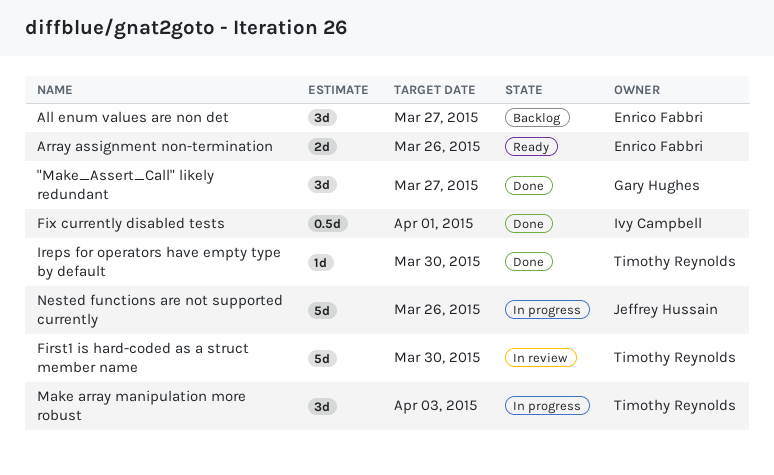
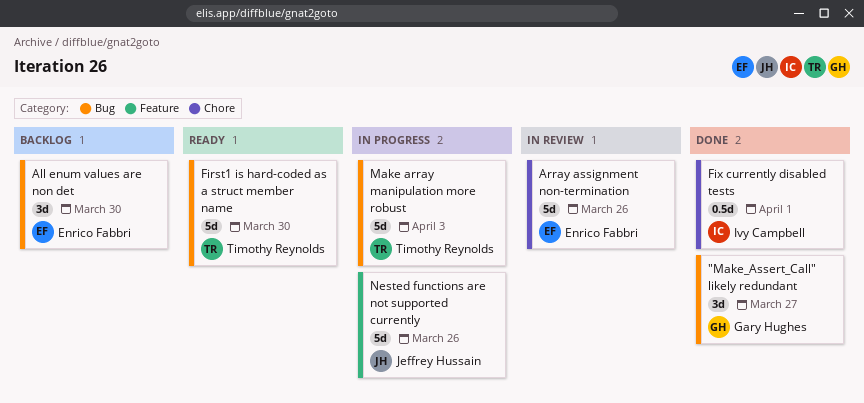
All enum values are non det, due: Mar 27 -> Mar 30
Array assignment non-termination, status: Ready -> In review
Array assignment non-termination, estimate: 2d -> 5d
First1 is hard-coded as a struct member name, status: In review -> Ready
Ireps for operators have empty type by default: present -> none
Make array manipulation more robust, estimate: 3d -> 5d

